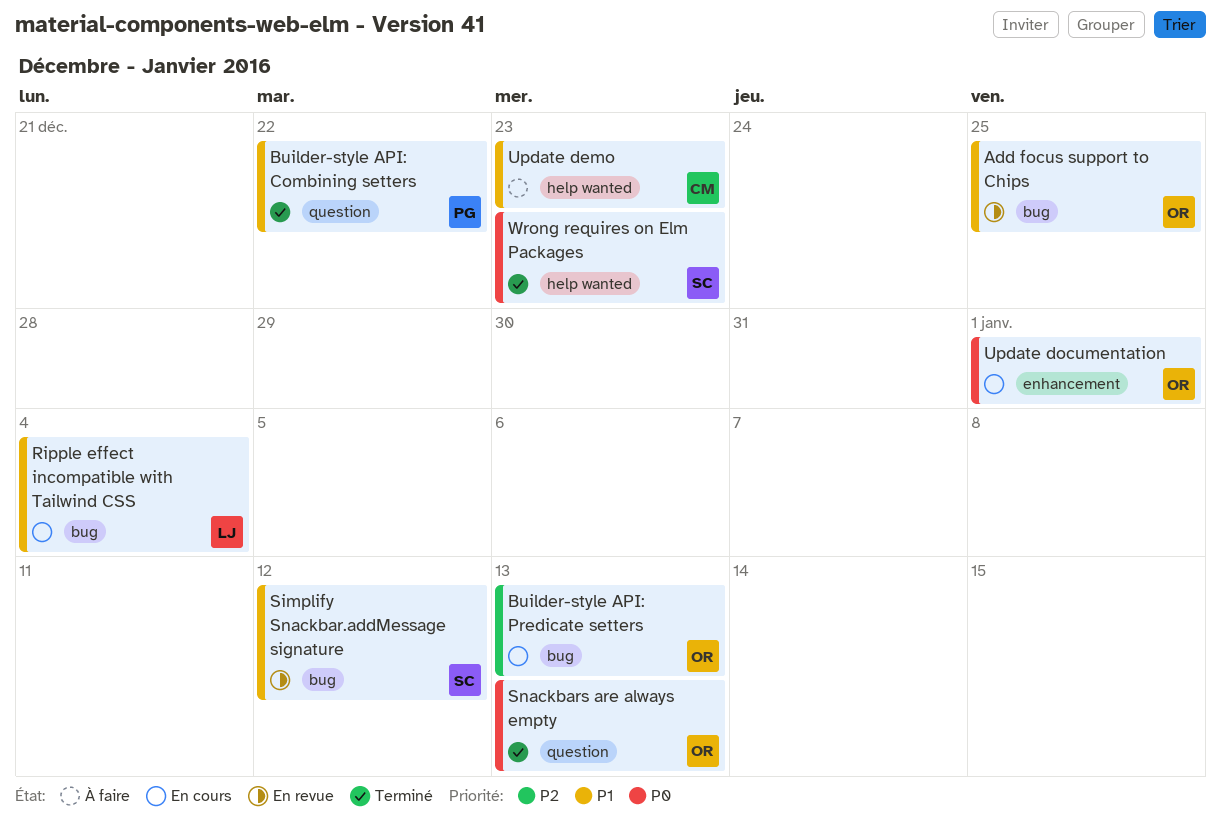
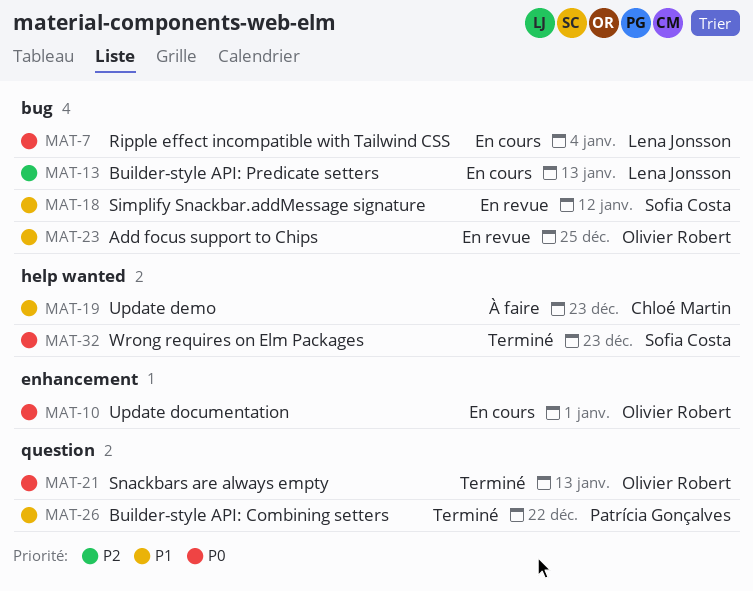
Builder-style API: Predicate setters, owner: Olivier Robert -> Lena Jonsson
Ripple effect incompatible with Tailwind CSS, priority: P1 -> P0

